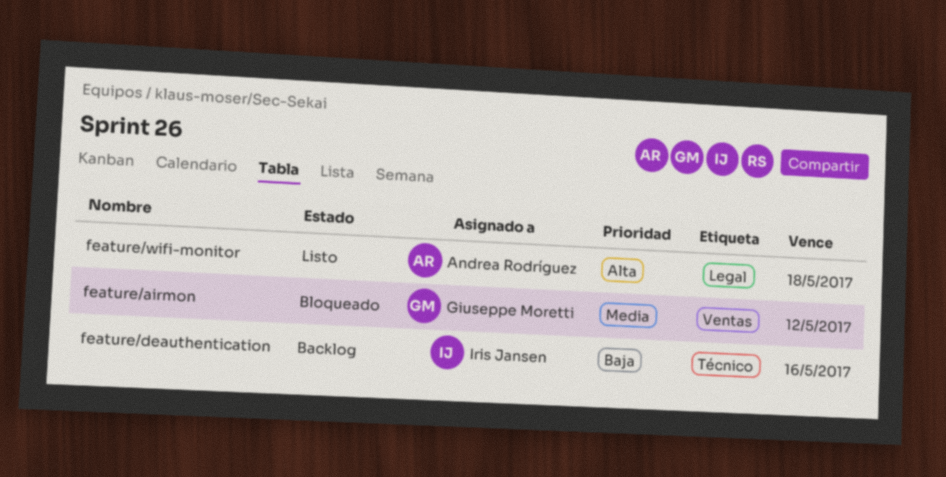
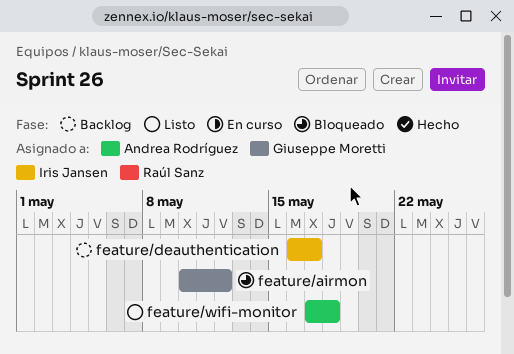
feature/deauthentication, due: May 16 -> May 17

